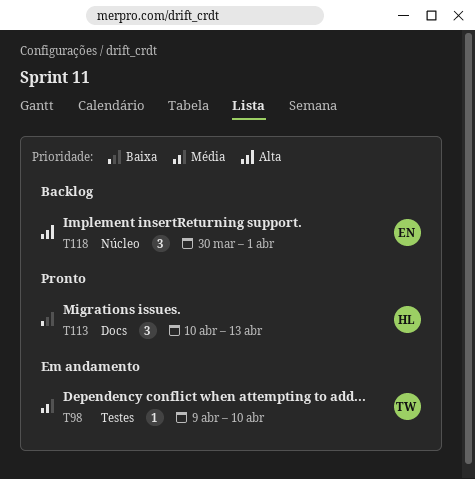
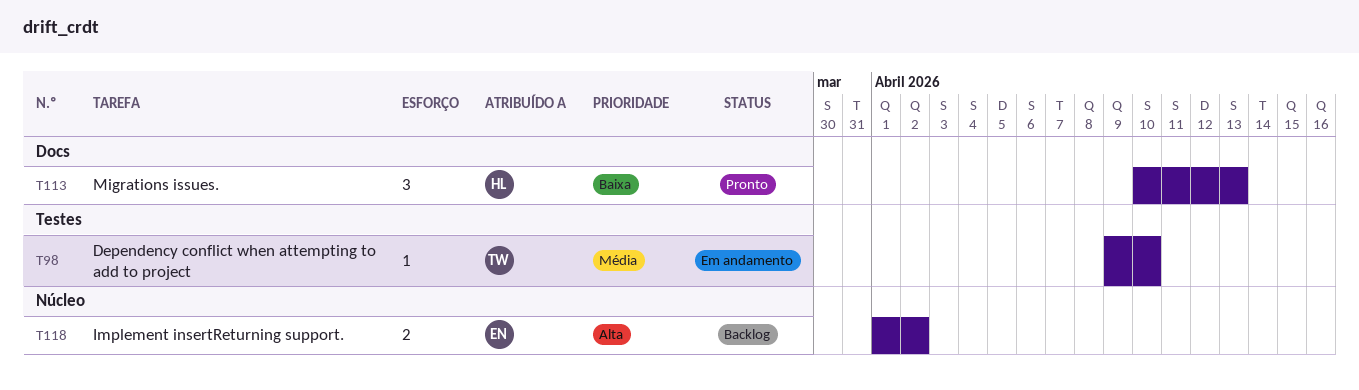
T118, estimate: 3 -> 2
T118, start: Mar 30 -> Apr 1
T118, due: Apr 1 -> Apr 2

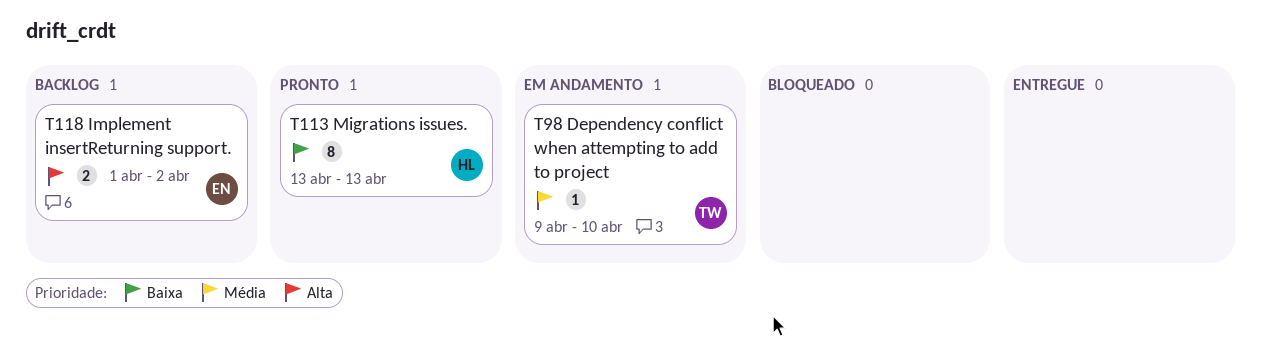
T113, estimate: 3 -> 8
T113, start: Apr 10 -> Apr 13

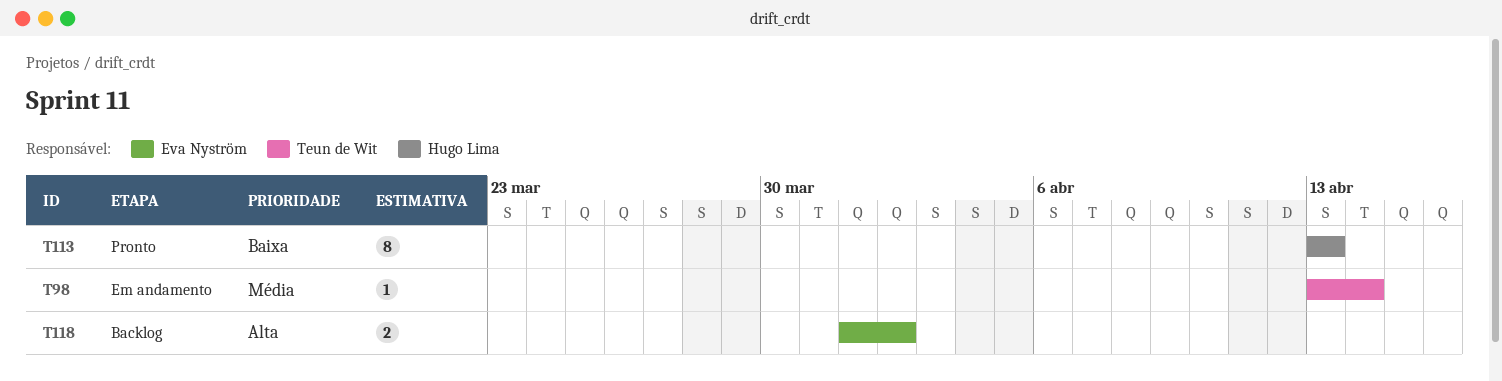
T98, start: Apr 9 -> Apr 13
T98, due: Apr 10 -> Apr 14

